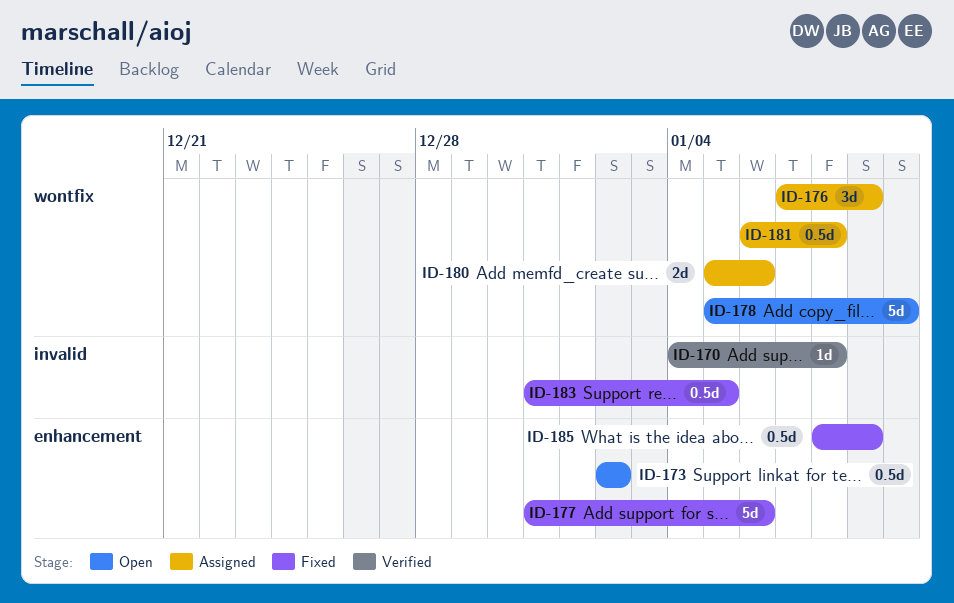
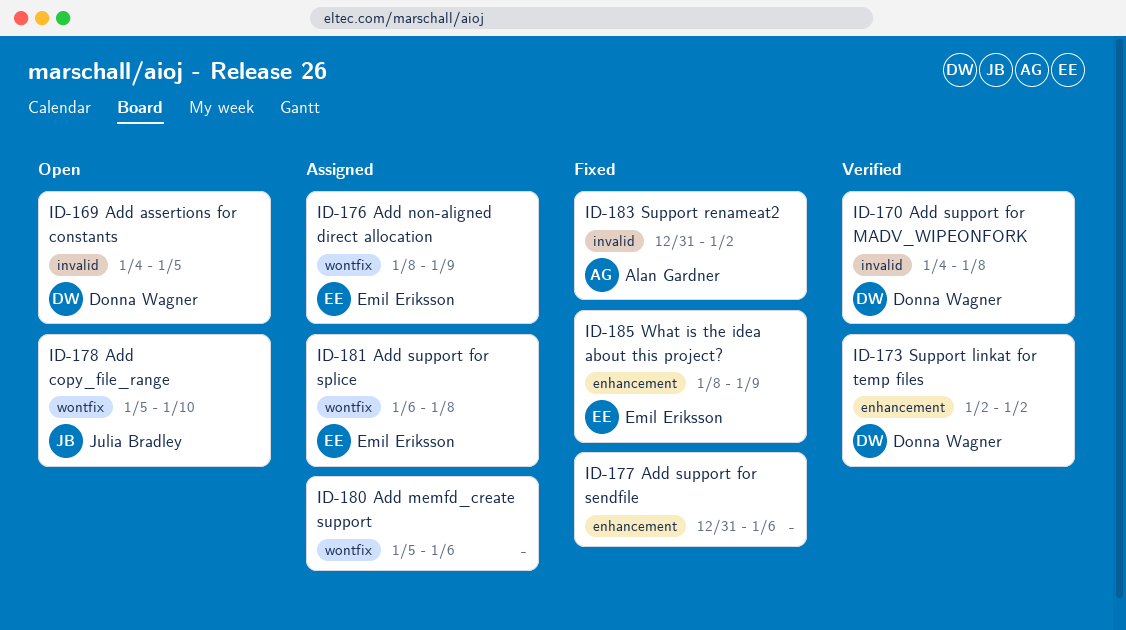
ID-169: none -> present
ID-173, status: Open -> Verified
ID-176, start: Jan 7 -> Jan 8
ID-183, due: Jan 5 -> Jan 2

